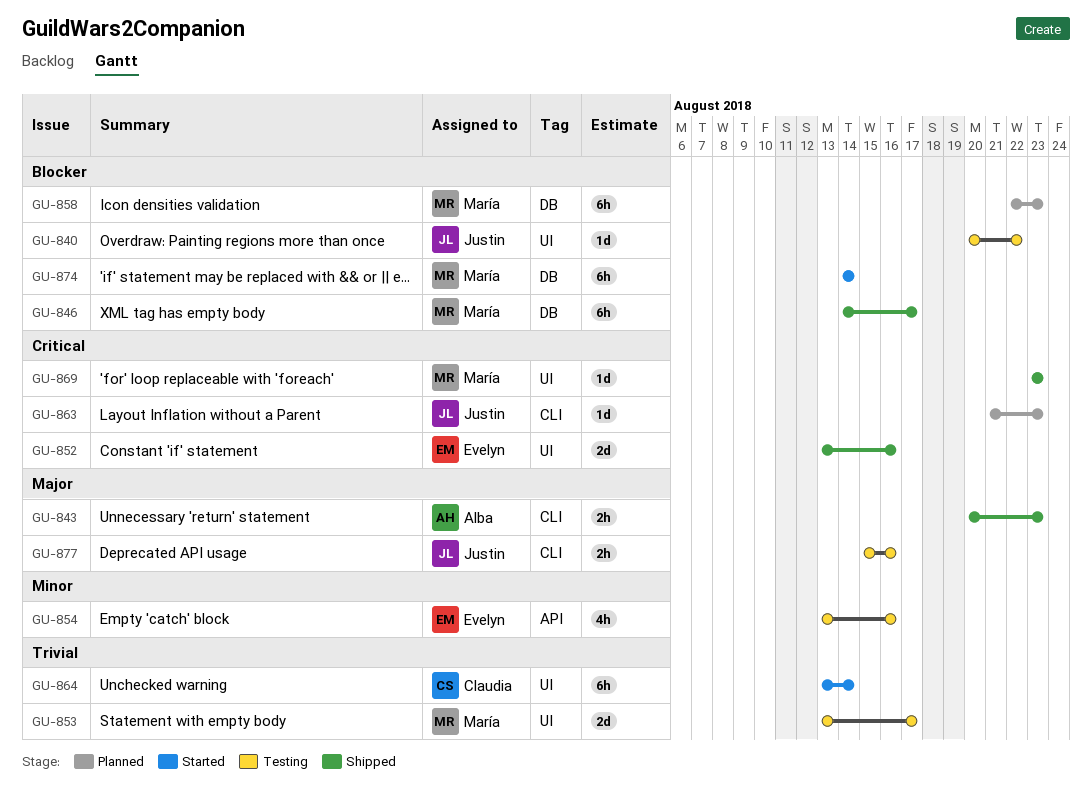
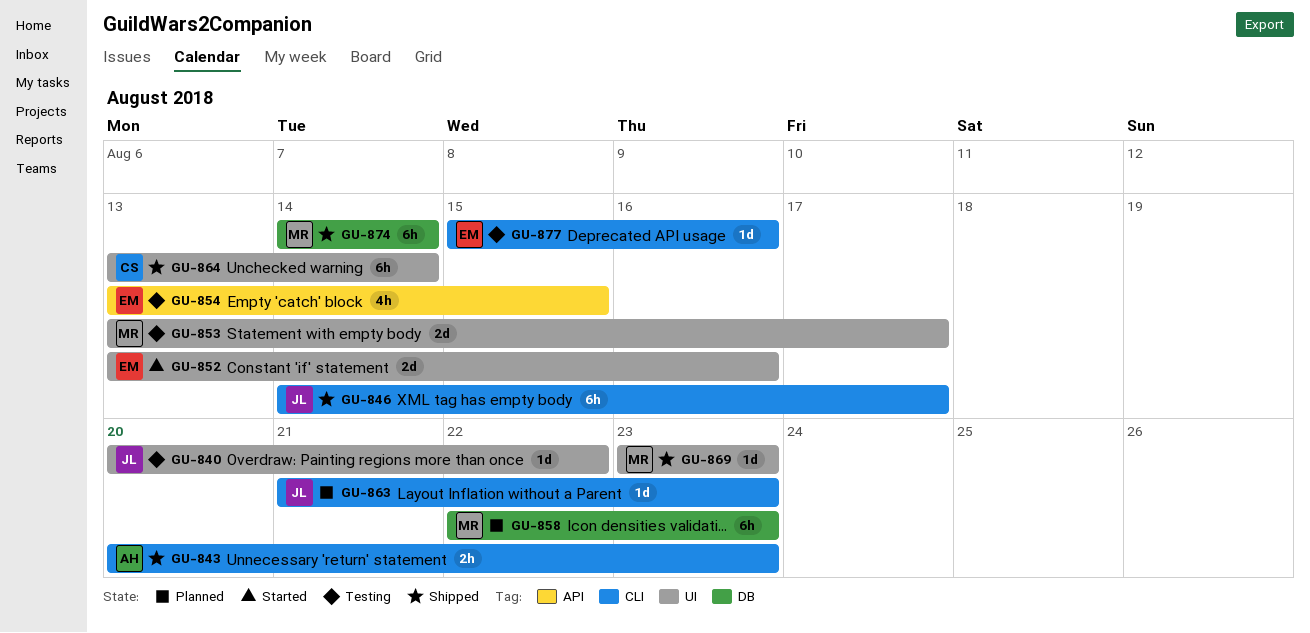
GU-846, owner: María -> Justin
GU-846, label: DB -> CLI
GU-852, status: Shipped -> Started
GU-854, due: Aug 16 -> Aug 15
GU-864, status: Started -> Shipped
GU-874, status: Started -> Shipped
GU-877, owner: Justin -> Evelyn
GU-877, estimate: 2h -> 1d

